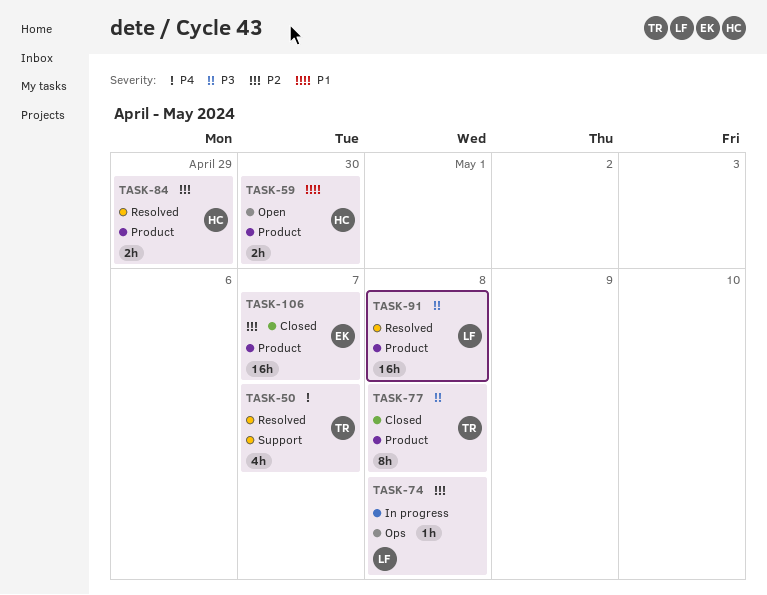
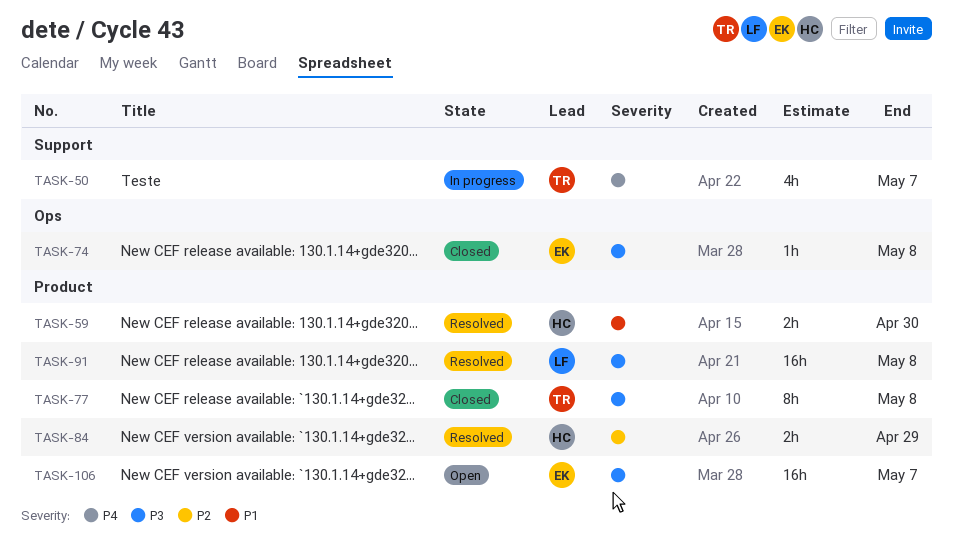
TASK-50, status: Resolved -> In progress
TASK-59, status: Open -> Resolved
TASK-74, status: In progress -> Closed
TASK-74, owner: LF -> EK
TASK-74, priority: P2 -> P3
TASK-106, status: Closed -> Open
TASK-106, priority: P2 -> P3

